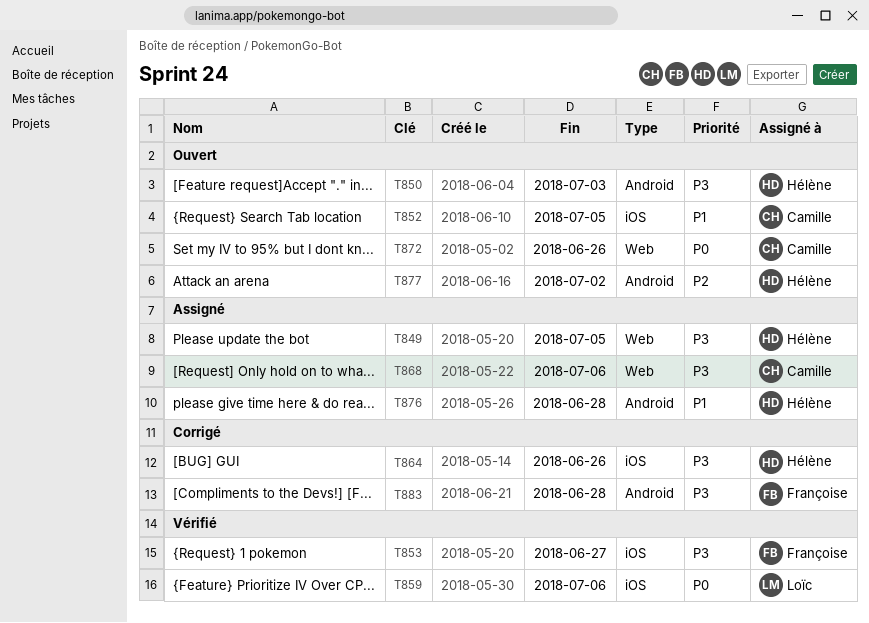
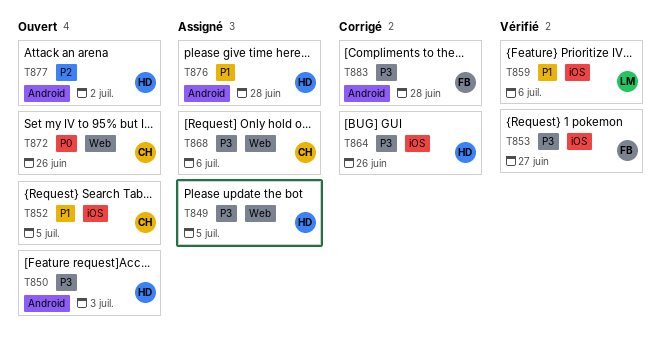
T859, priority: P0 -> P1

